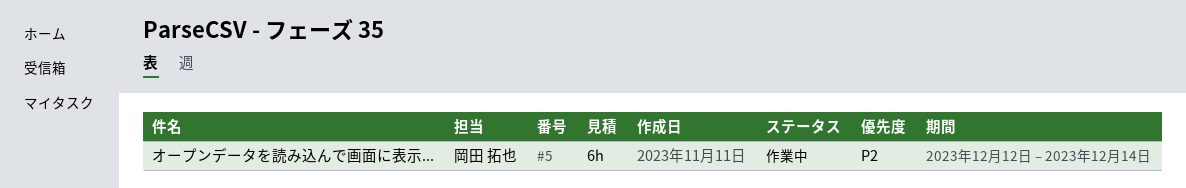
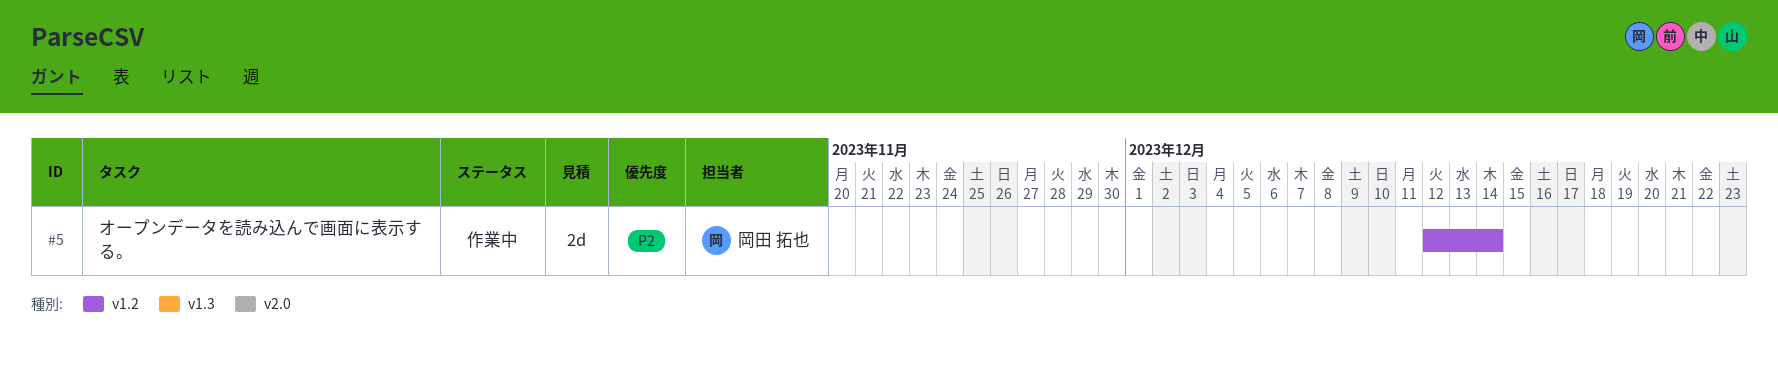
#5, estimate: 6h -> 2d

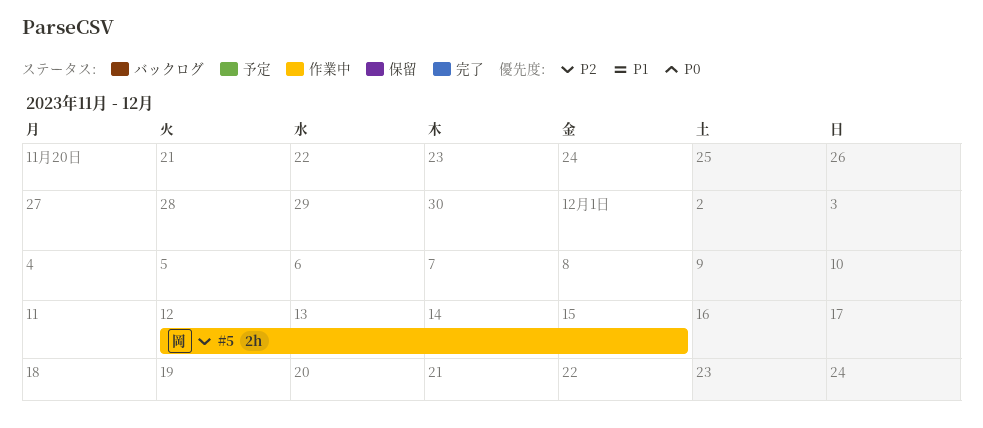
#5, estimate: 2d -> 2h
#5, due: Dec 14 -> Dec 15

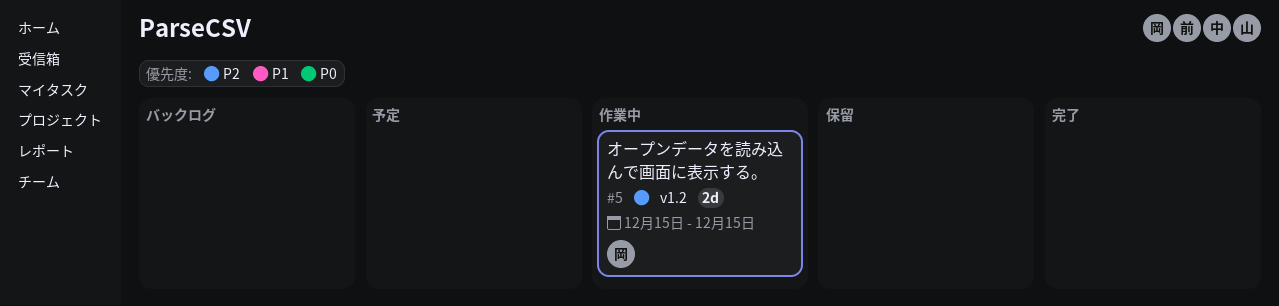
#5, estimate: 2h -> 2d
#5, start: Dec 12 -> Dec 15

